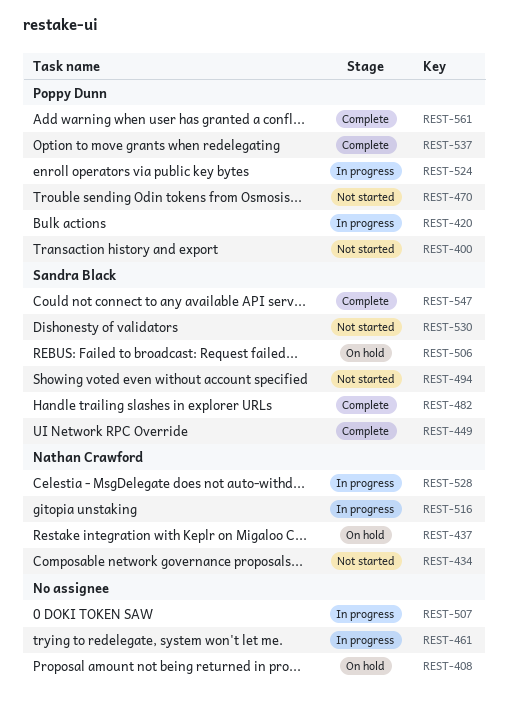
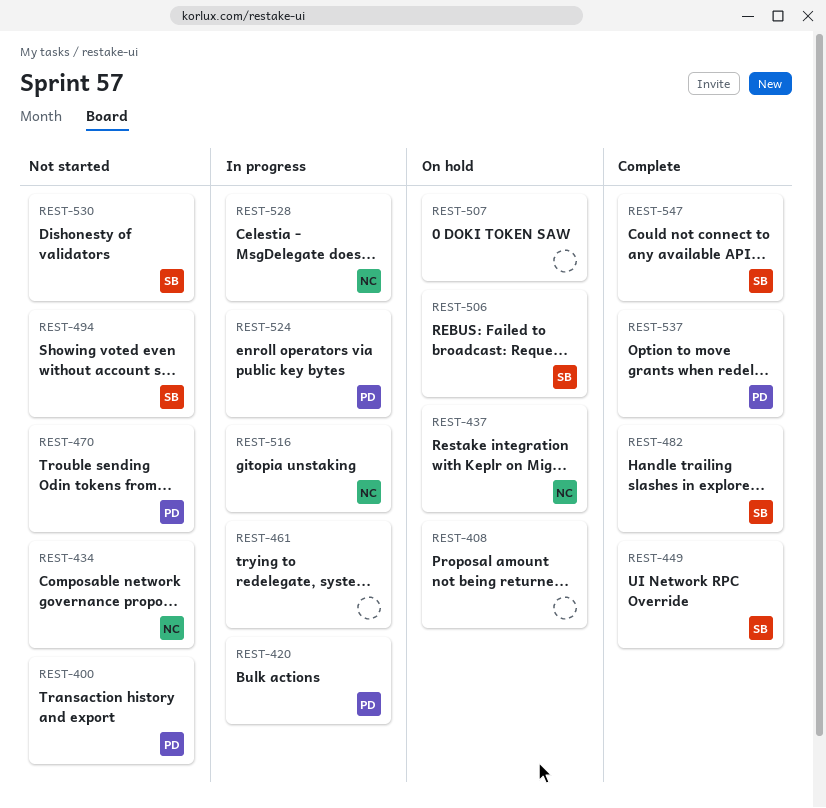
REST-507, status: In progress -> On hold
REST-561: present -> none

